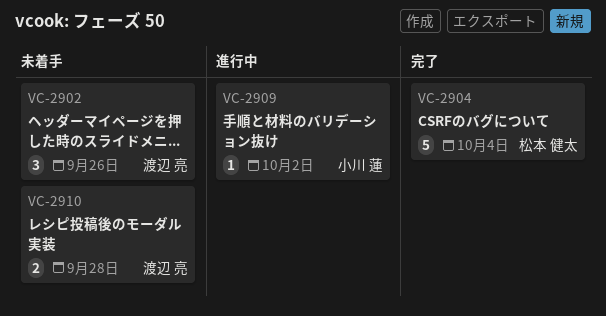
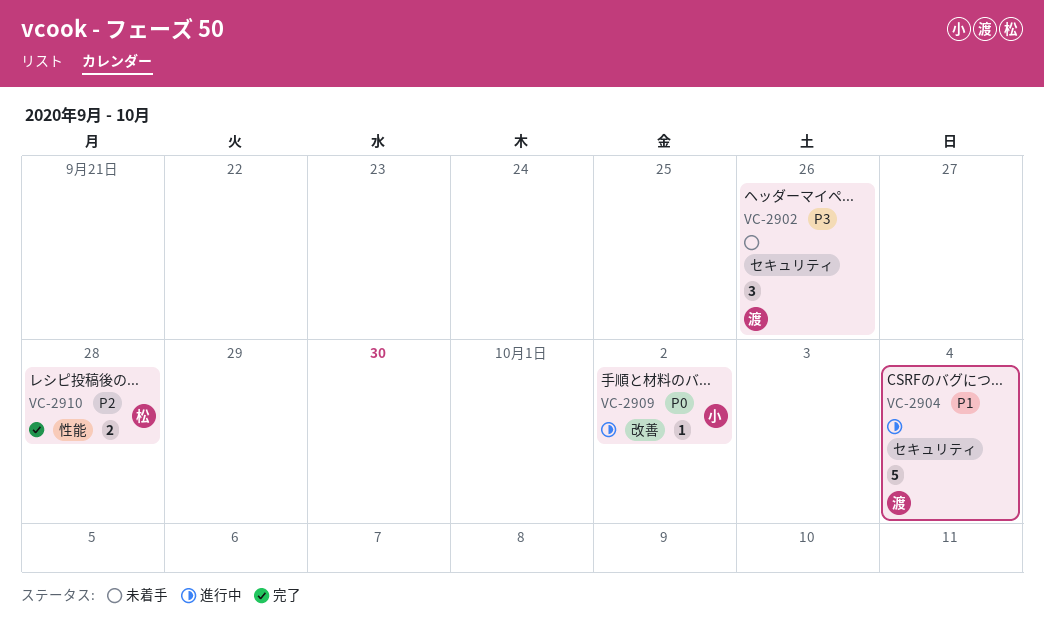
VC-2904, status: 完了 -> 進行中
VC-2904, owner: 松本 健太 -> 渡辺 亮
VC-2910, status: 未着手 -> 完了
VC-2910, owner: 渡辺 亮 -> 松本 健太

